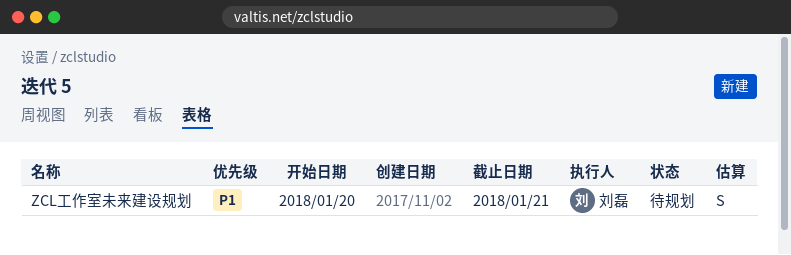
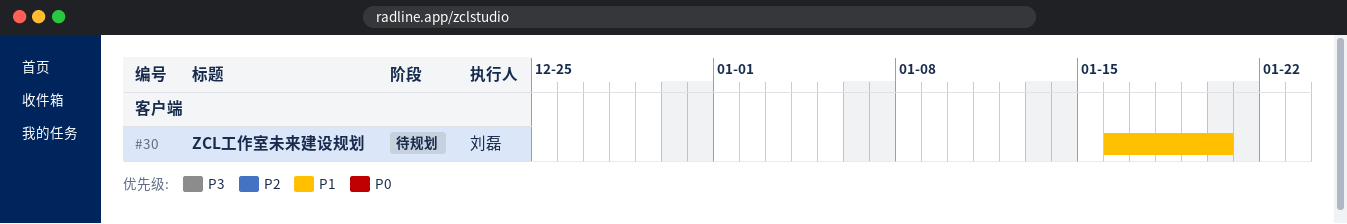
ZCL工作室未来建设规划, start: Jan 20 -> Jan 16
ZCL工作室未来建设规划, due: Jan 21 -> Jan 20

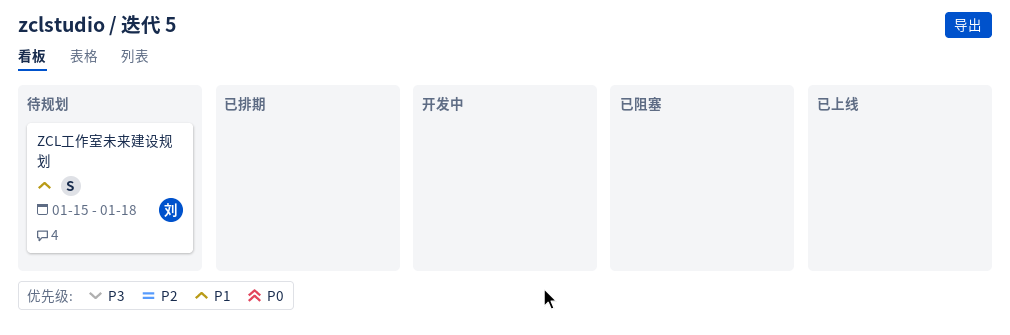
ZCL工作室未来建设规划, start: Jan 16 -> Jan 15
ZCL工作室未来建设规划, due: Jan 20 -> Jan 18

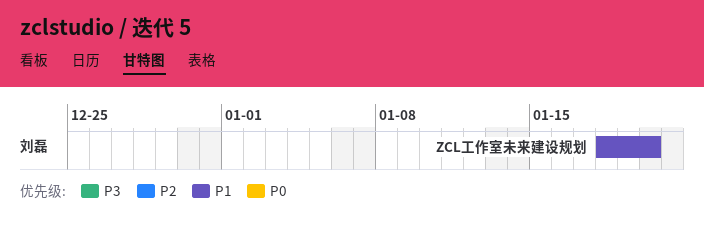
ZCL工作室未来建设规划, start: Jan 15 -> Jan 18
ZCL工作室未来建设规划, due: Jan 18 -> Jan 20

